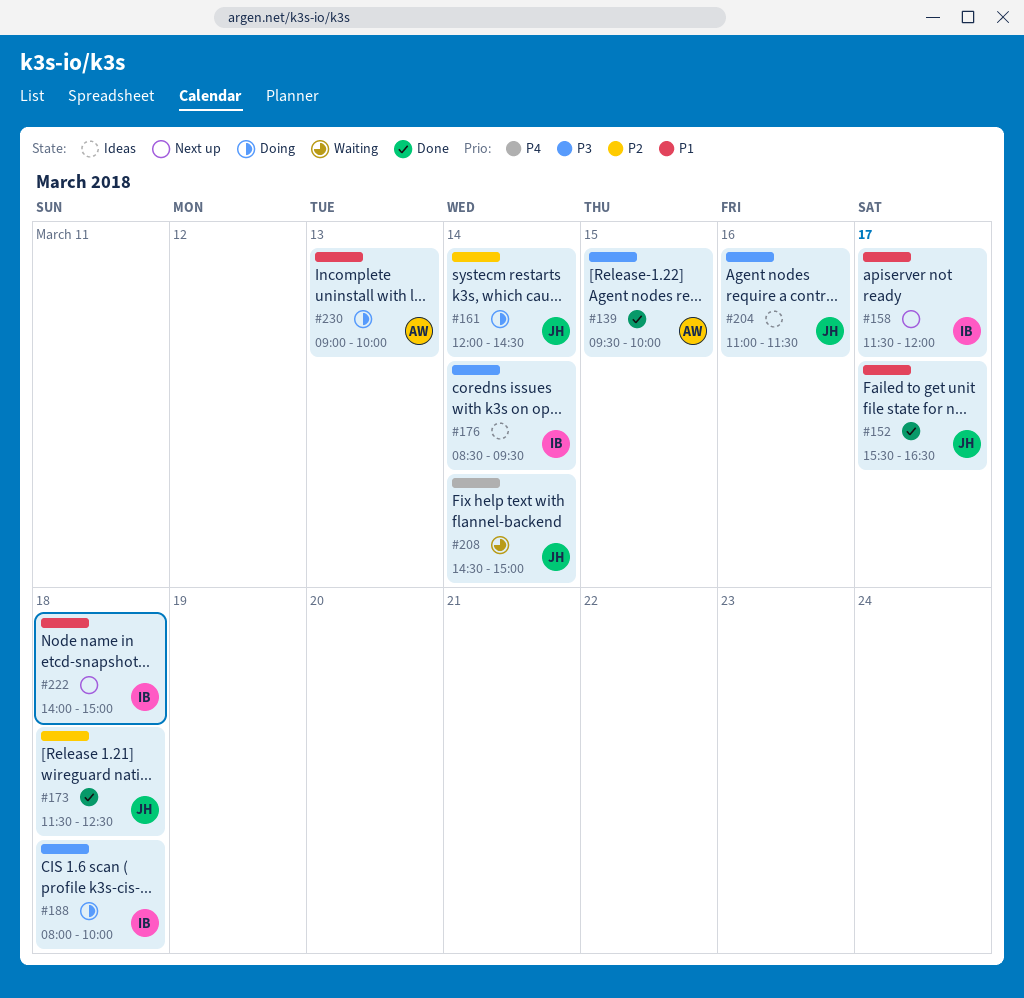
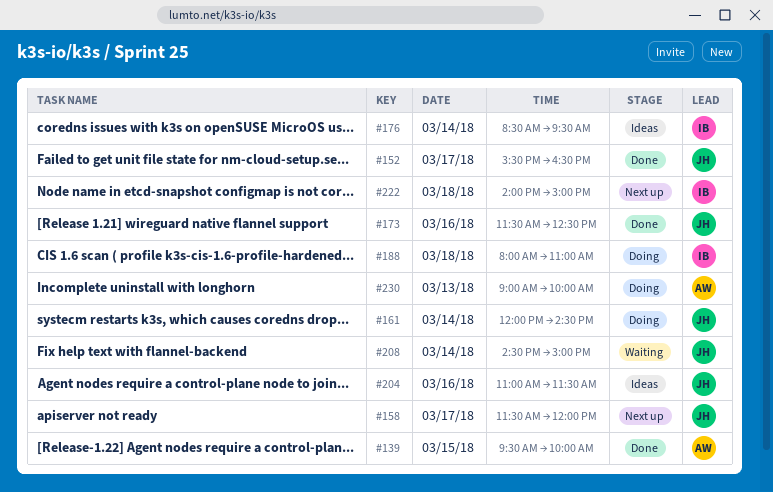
#158, owner: IB -> JH
#173, day: Mar 18 -> Mar 16
#188, ends: 10:00 -> 11:00

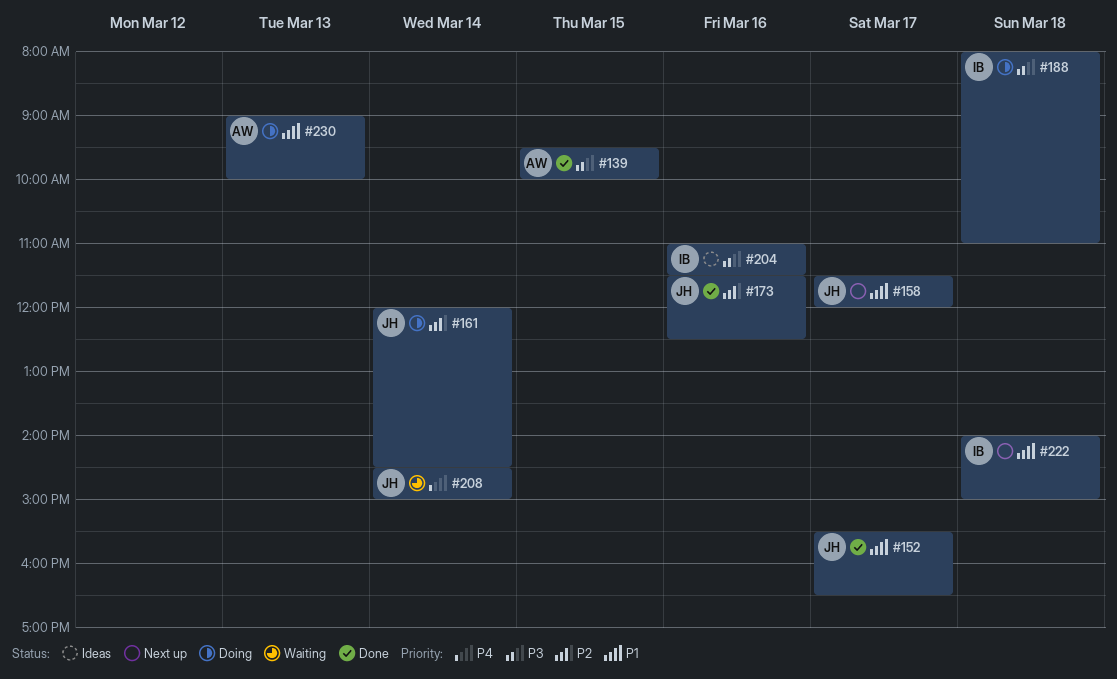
#176: present -> none
#204, owner: JH -> IB

